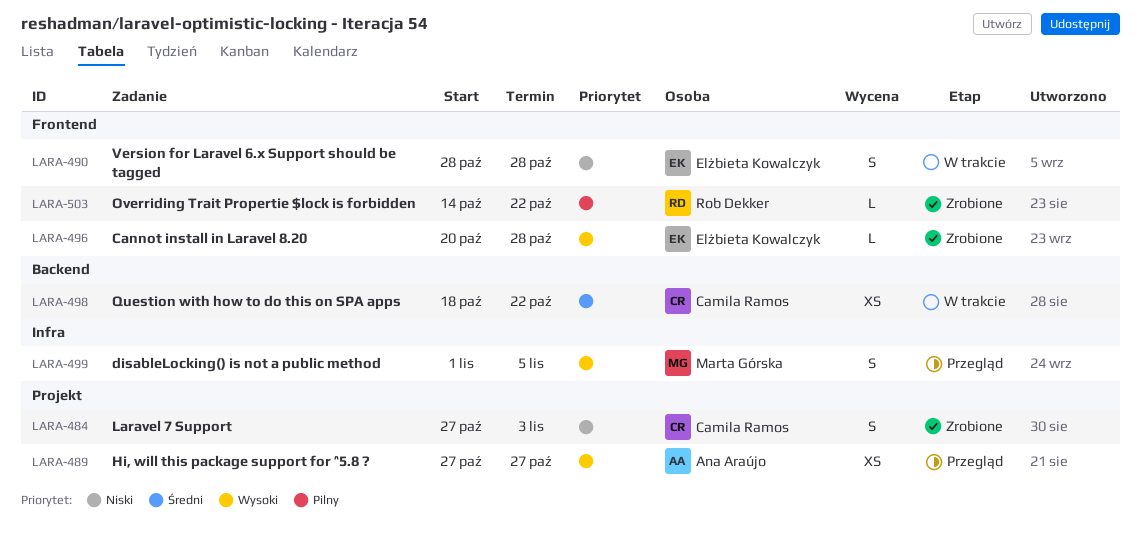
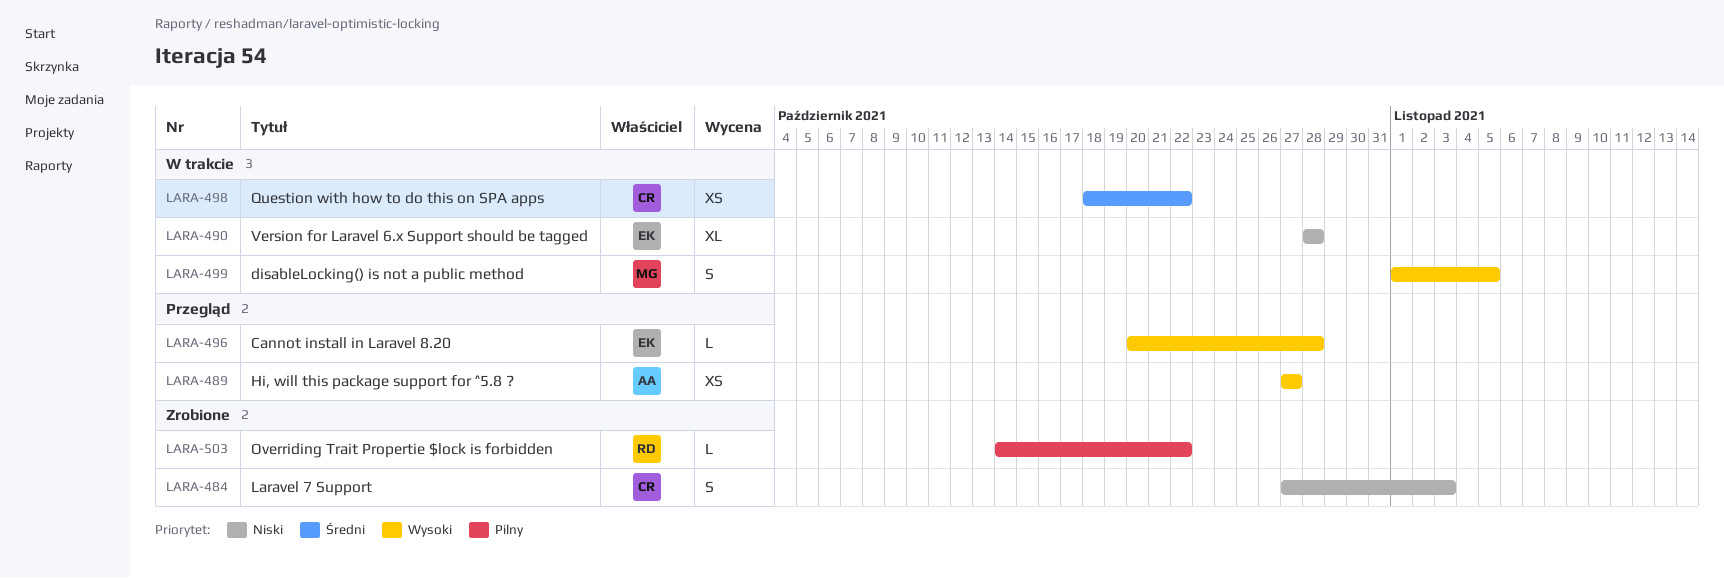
LARA-490, estimate: S -> XL
LARA-496, status: Zrobione -> Przegląd
LARA-499, status: Przegląd -> W trakcie

